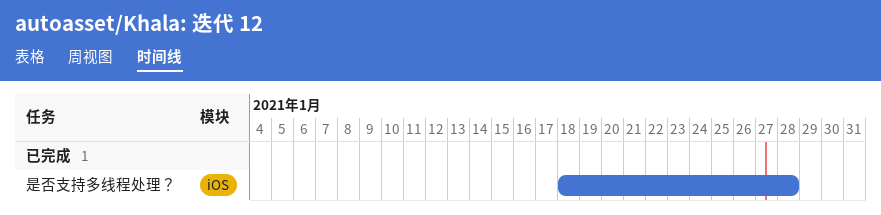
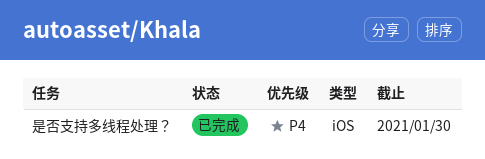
是否支持多线程处理？, due: Jan 28 -> Jan 30

